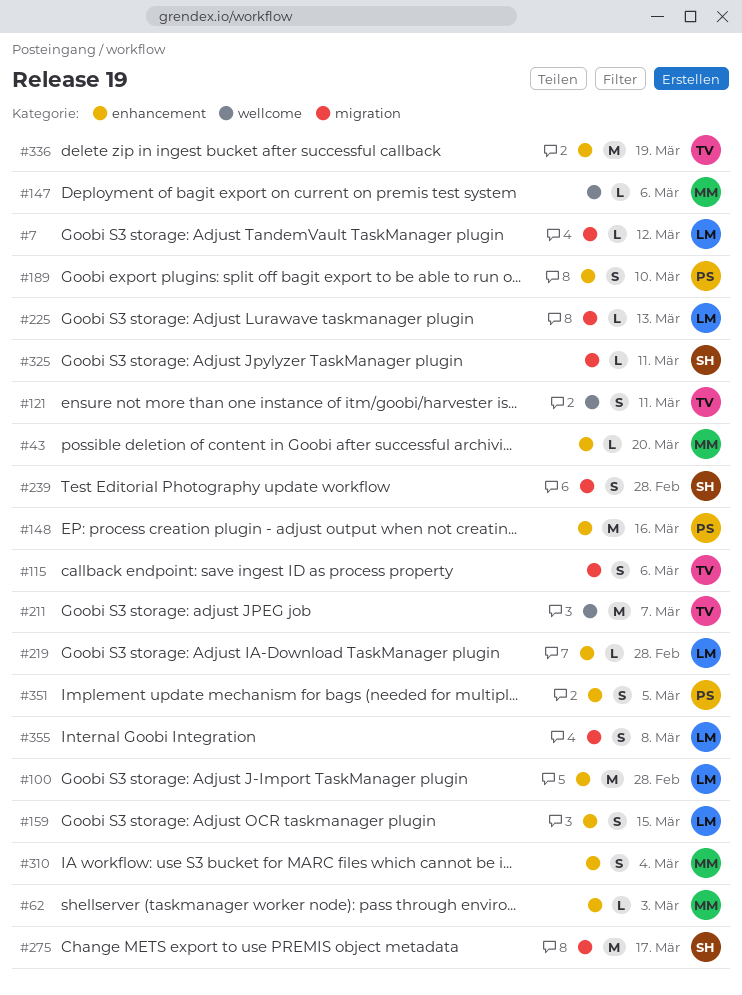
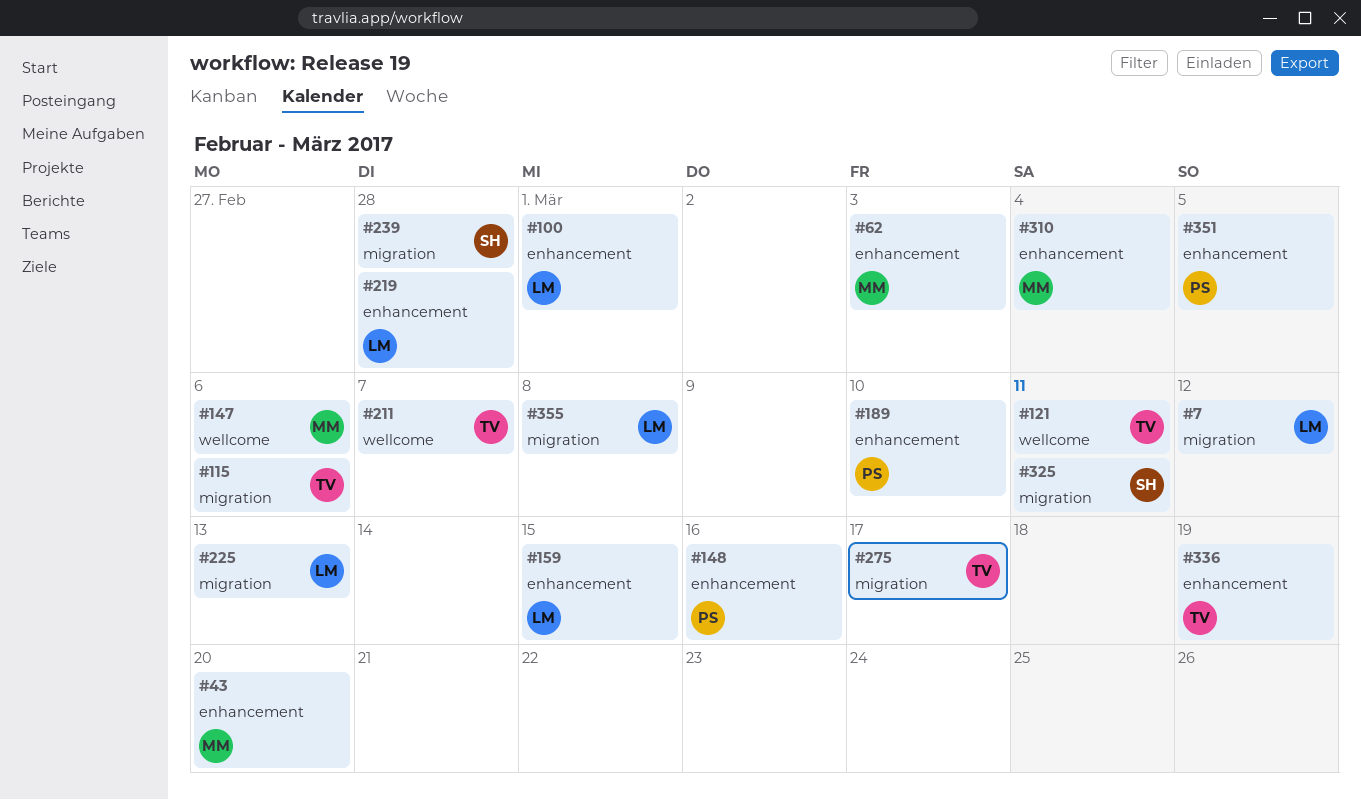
#100, due: Feb 28 -> Mar 1
#275, owner: SH -> TV

